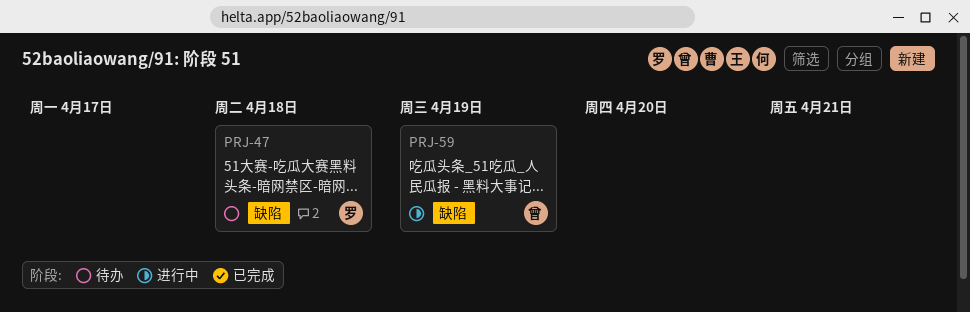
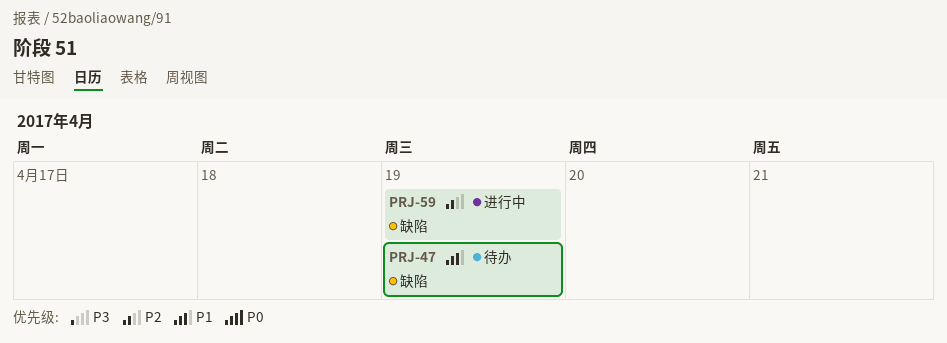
PRJ-47, due: Apr 18 -> Apr 19

